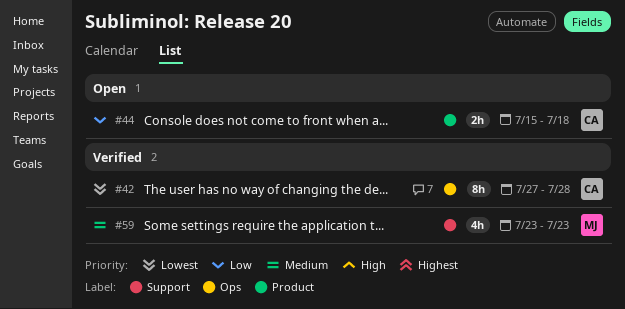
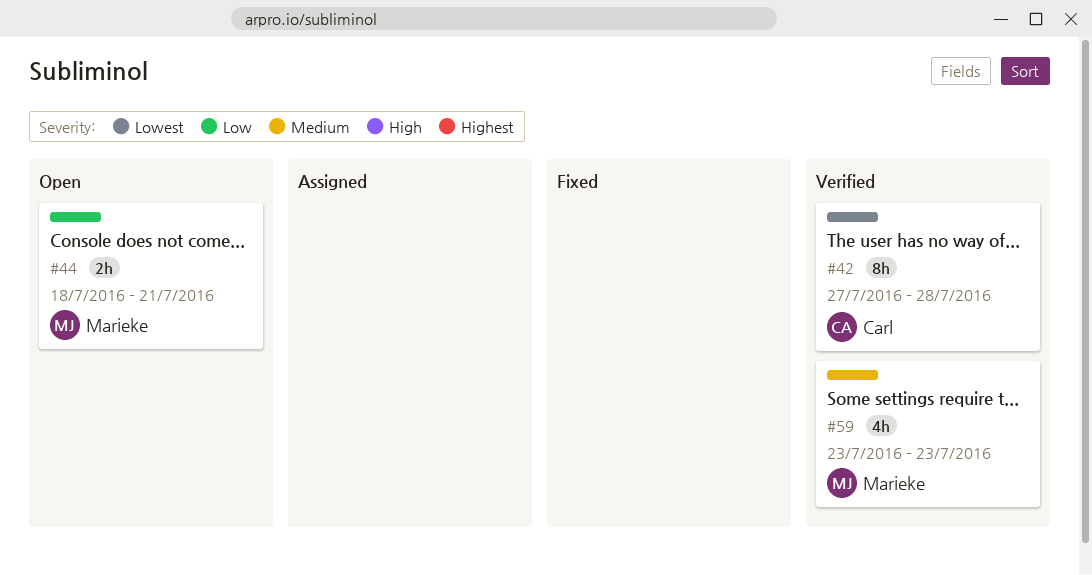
#44, owner: Carl -> Marieke
#44, start: Jul 15 -> Jul 18
#44, due: Jul 18 -> Jul 21

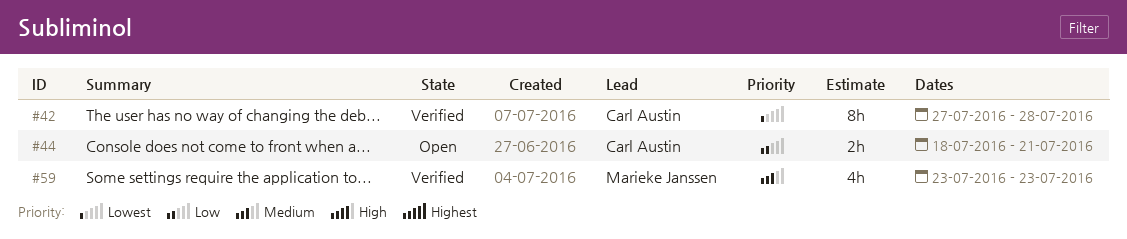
#44, owner: Marieke Janssen -> Carl Austin

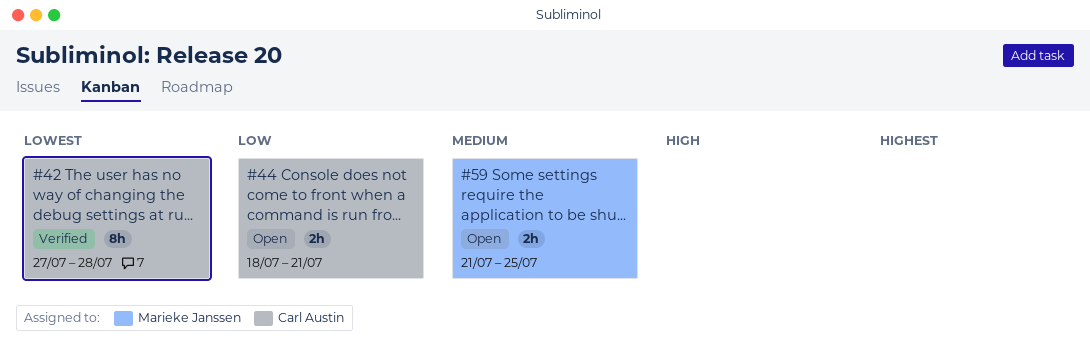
#59, status: Verified -> Open
#59, estimate: 4h -> 2h
#59, start: Jul 23 -> Jul 21
#59, due: Jul 23 -> Jul 25

